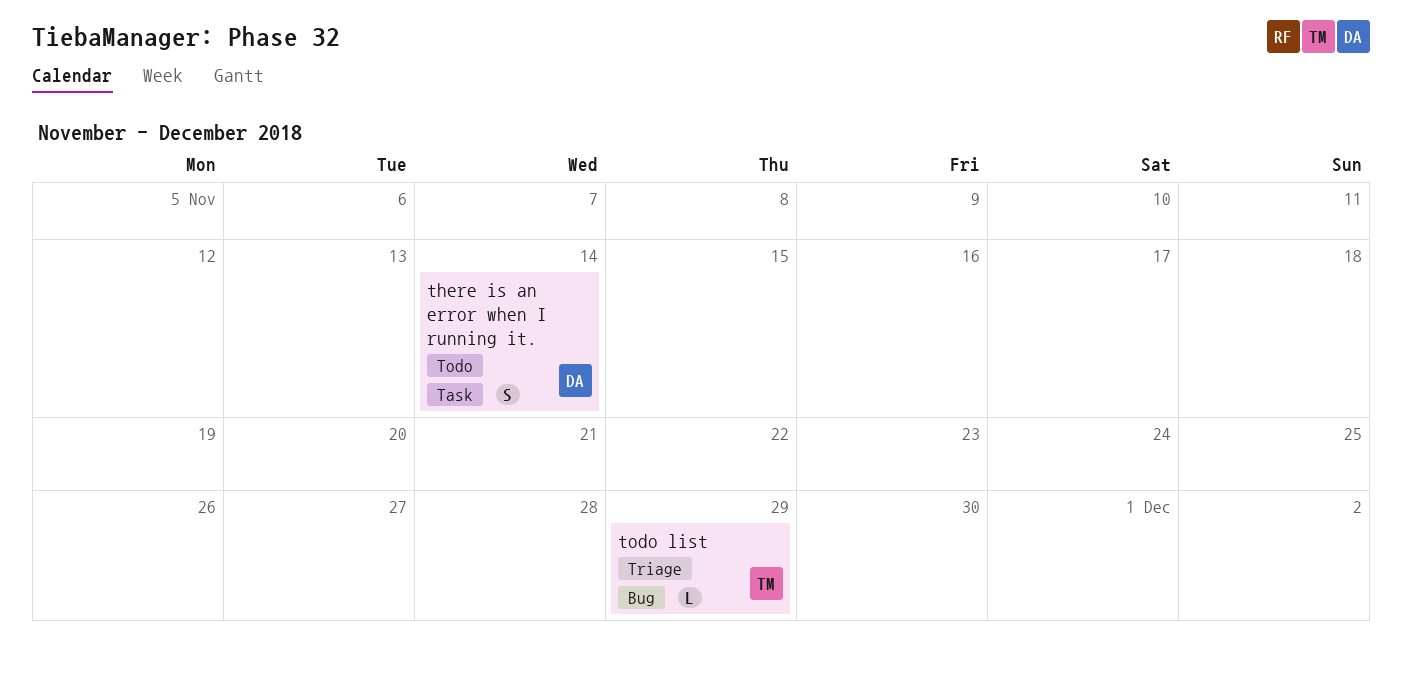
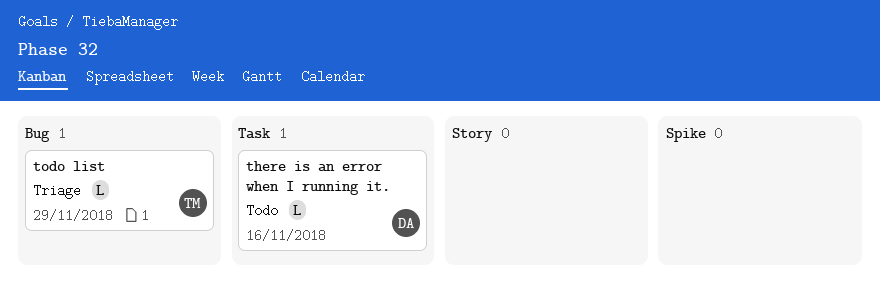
there is an error when I running it., estimate: S -> L
there is an error when I running it., due: Nov 14 -> Nov 16

